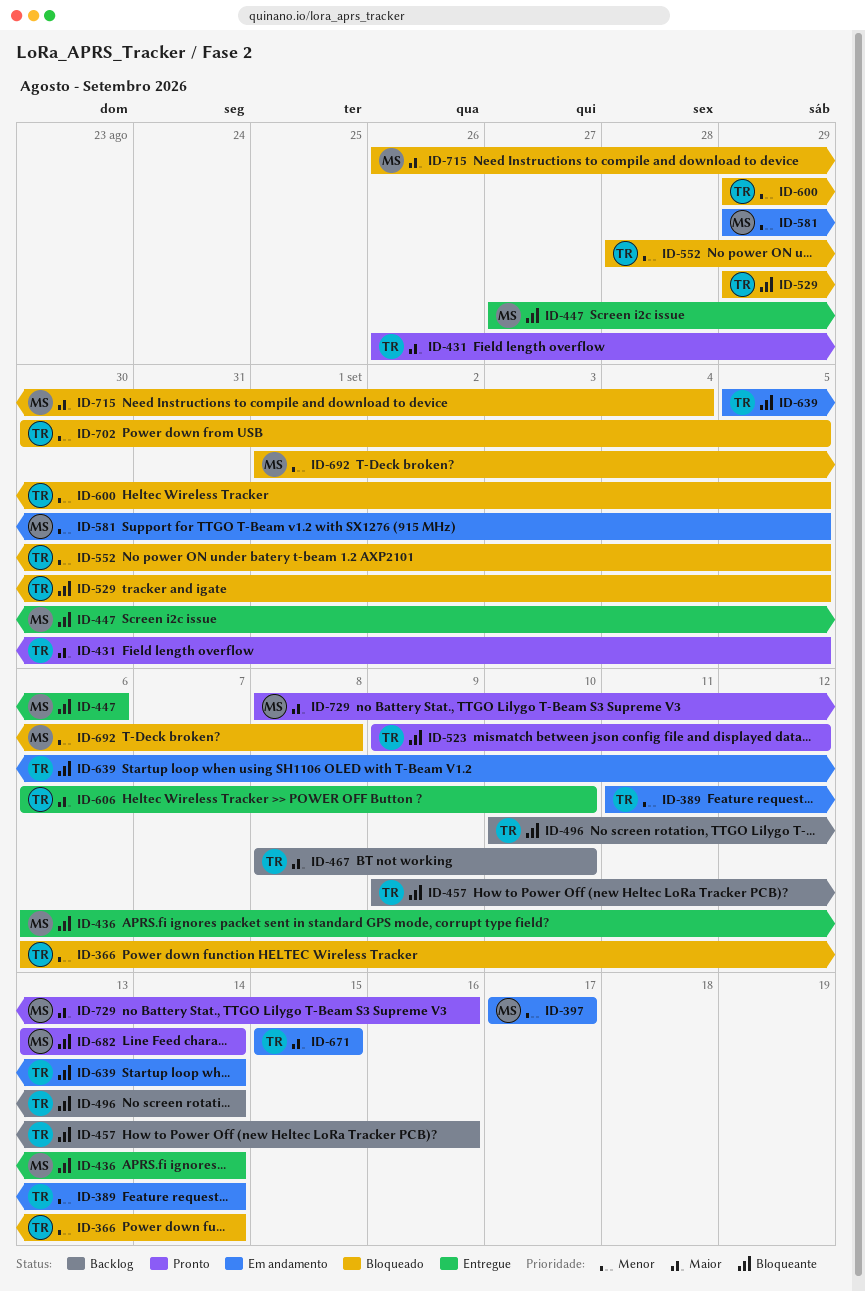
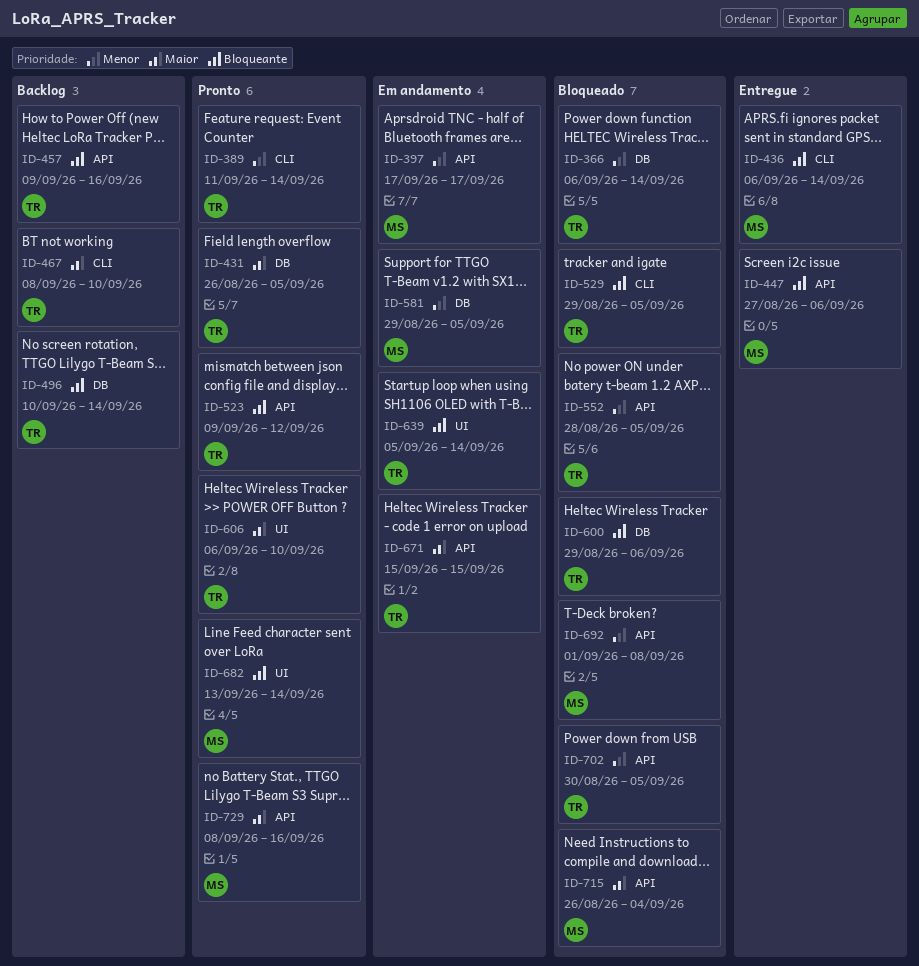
ID-389, status: Em andamento -> Pronto
ID-600, priority: Menor -> Bloqueante
ID-600, due: Sep 5 -> Sep 6
ID-606, status: Entregue -> Pronto

